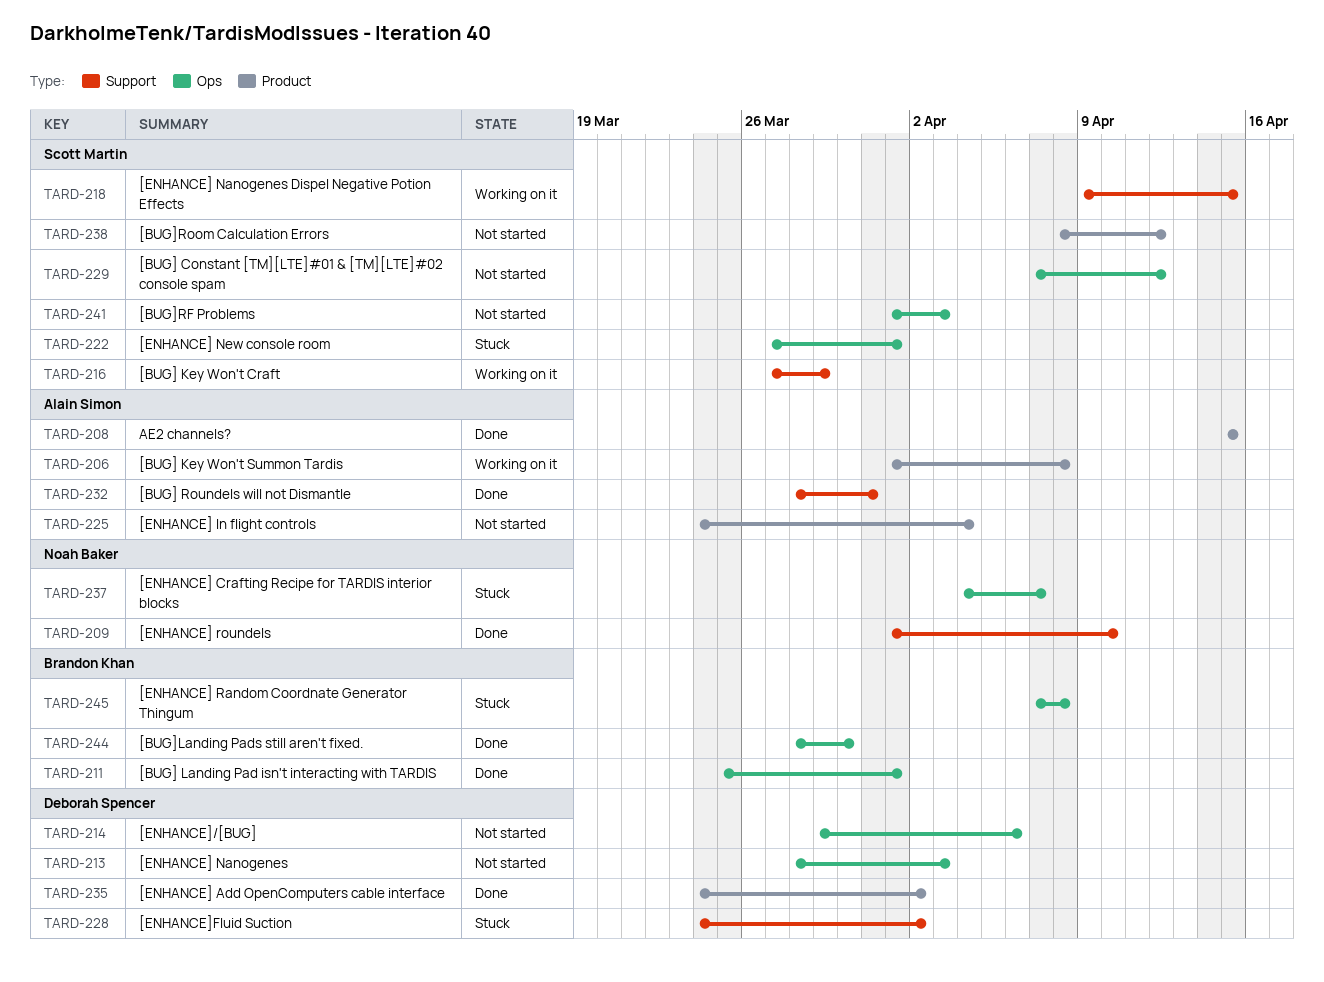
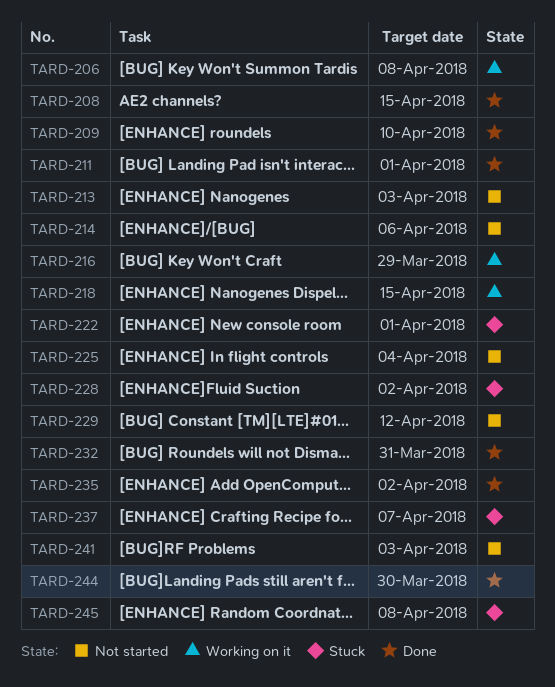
TARD-238: present -> none

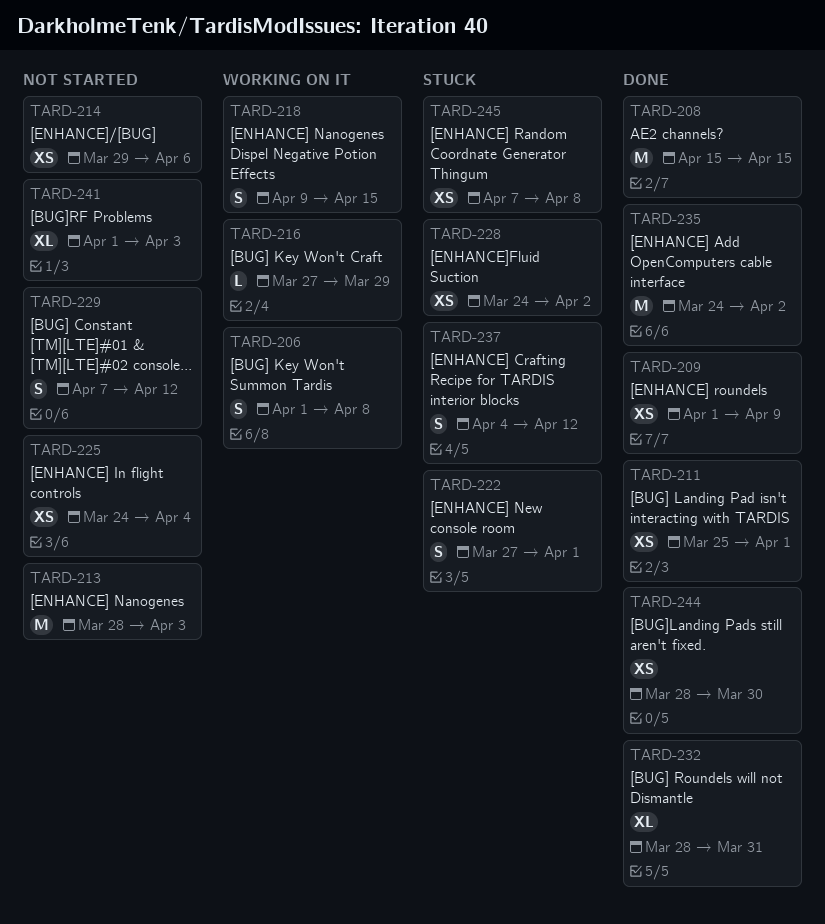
TARD-209, due: Apr 10 -> Apr 9
TARD-237, due: Apr 7 -> Apr 12

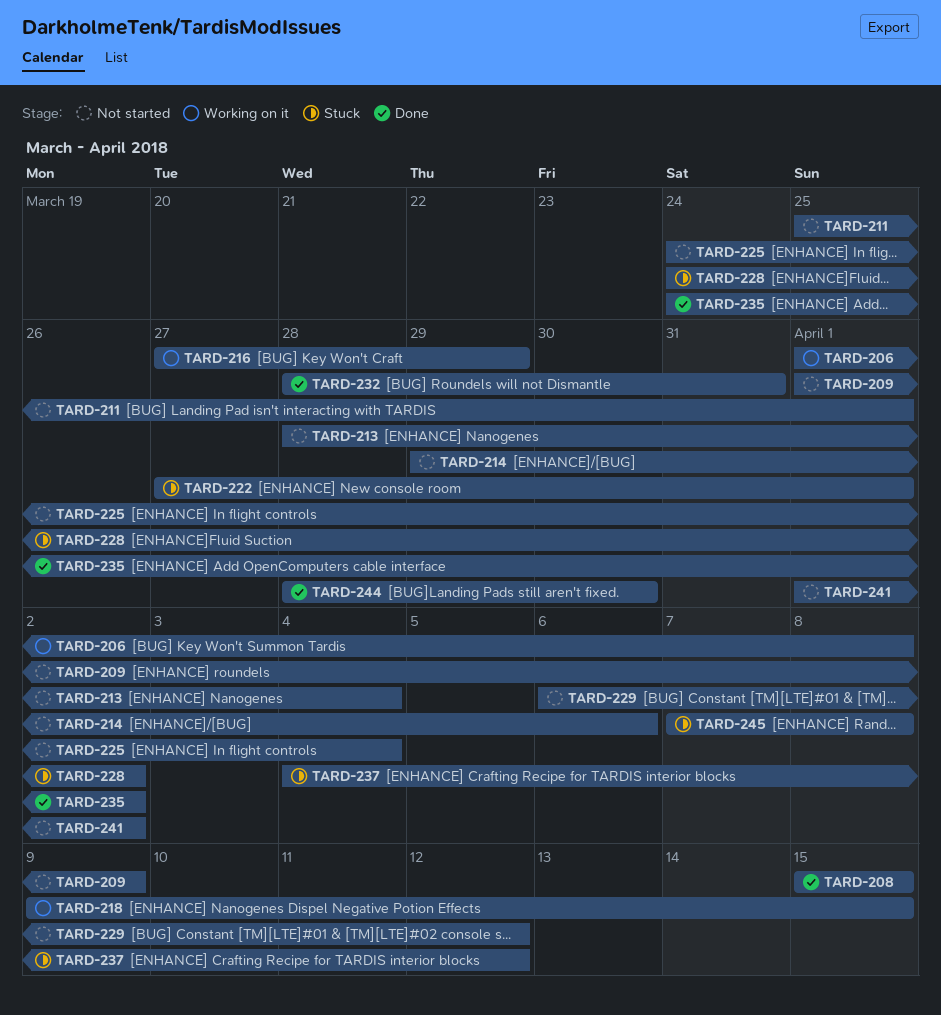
TARD-209, status: Done -> Not started
TARD-211, status: Done -> Not started
TARD-213, due: Apr 3 -> Apr 4
TARD-229, start: Apr 7 -> Apr 6
TARD-241, due: Apr 3 -> Apr 2

